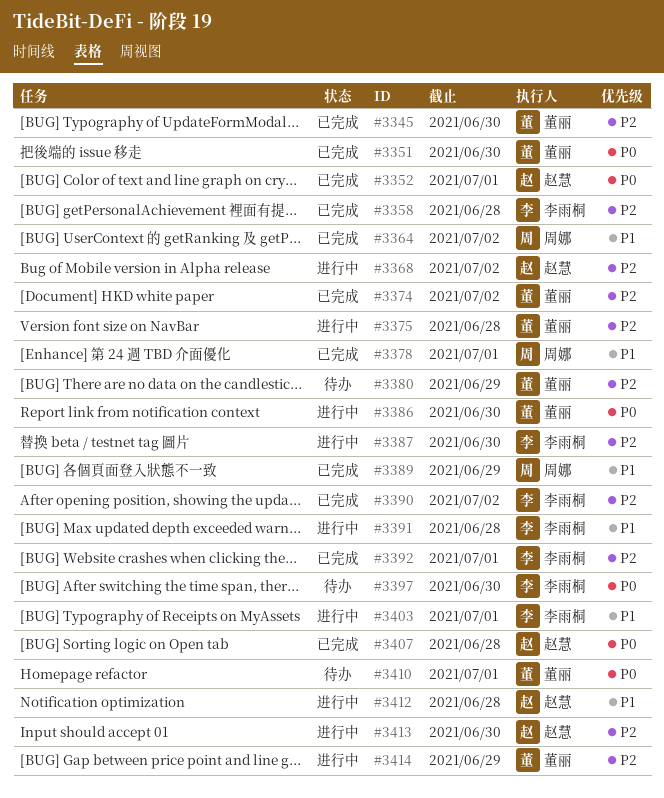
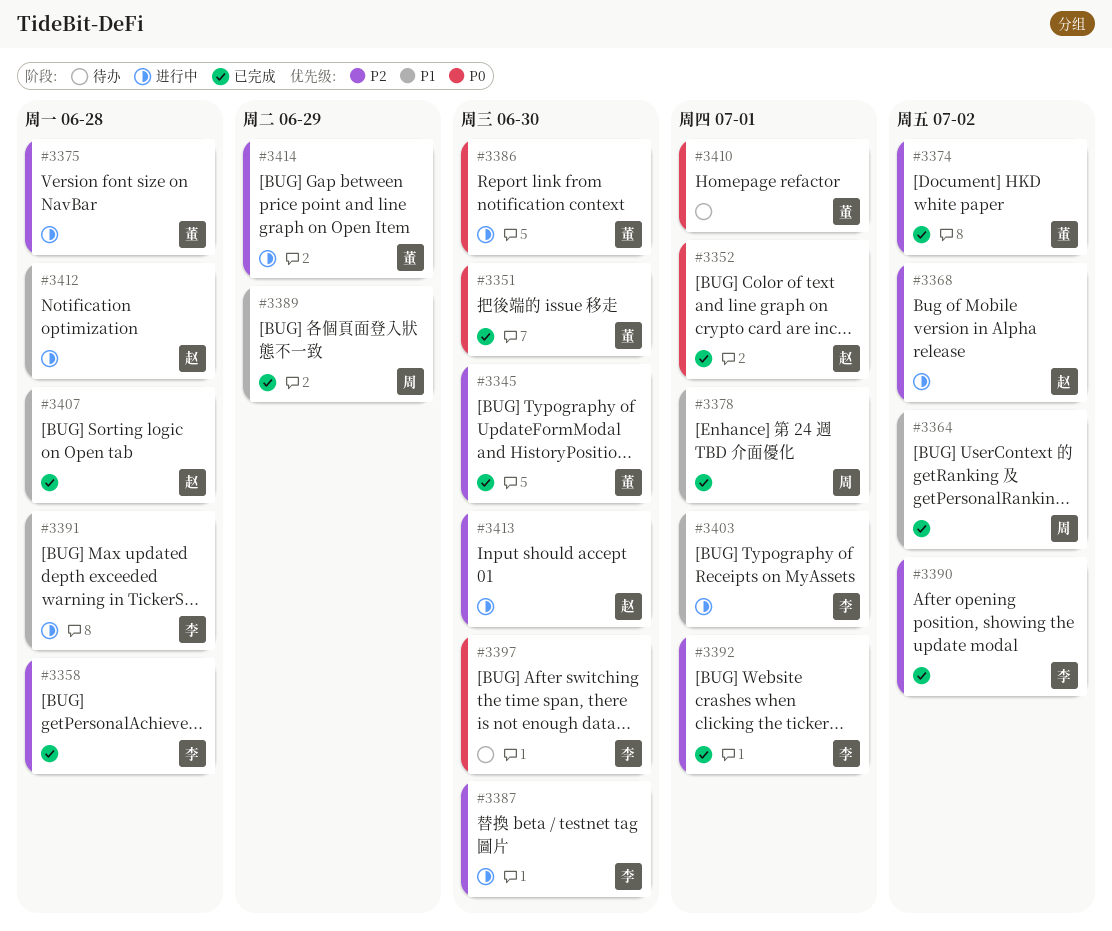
#3380: present -> none
#3407, priority: P0 -> P1

